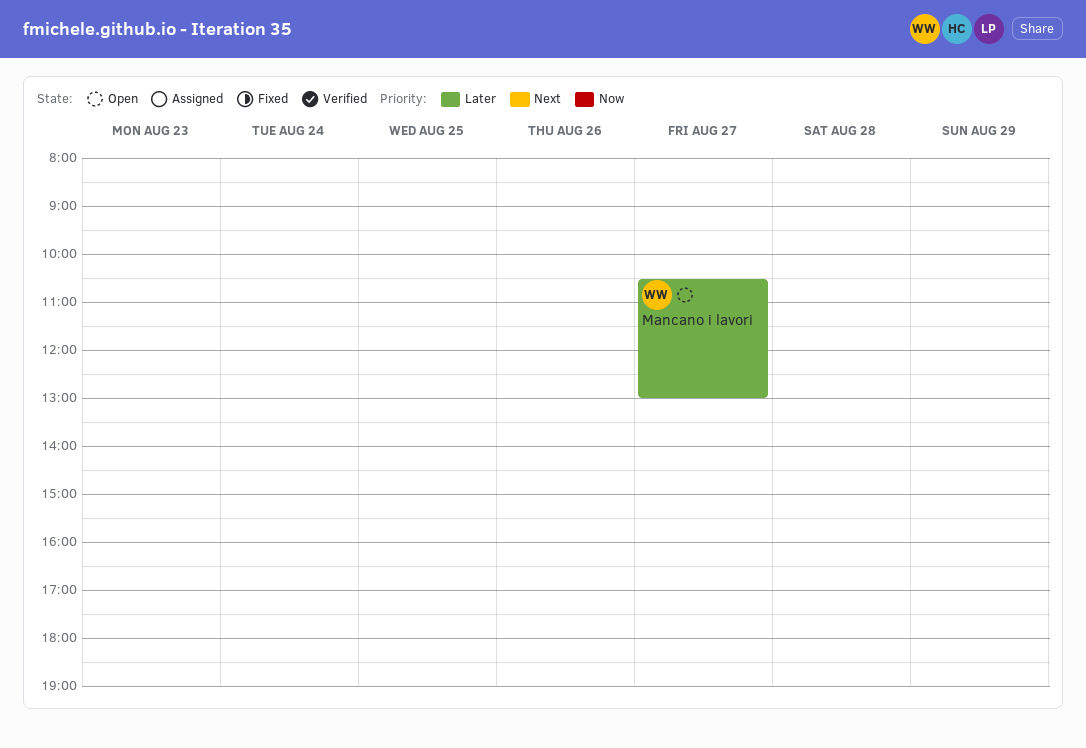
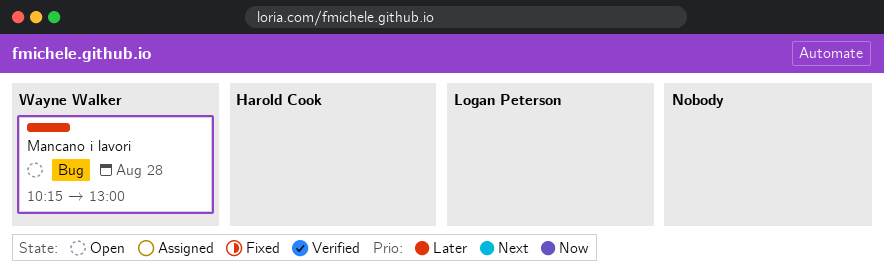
Mancano i lavori, day: Aug 27 -> Aug 28
Mancano i lavori, begins: 10:30 -> 10:15

